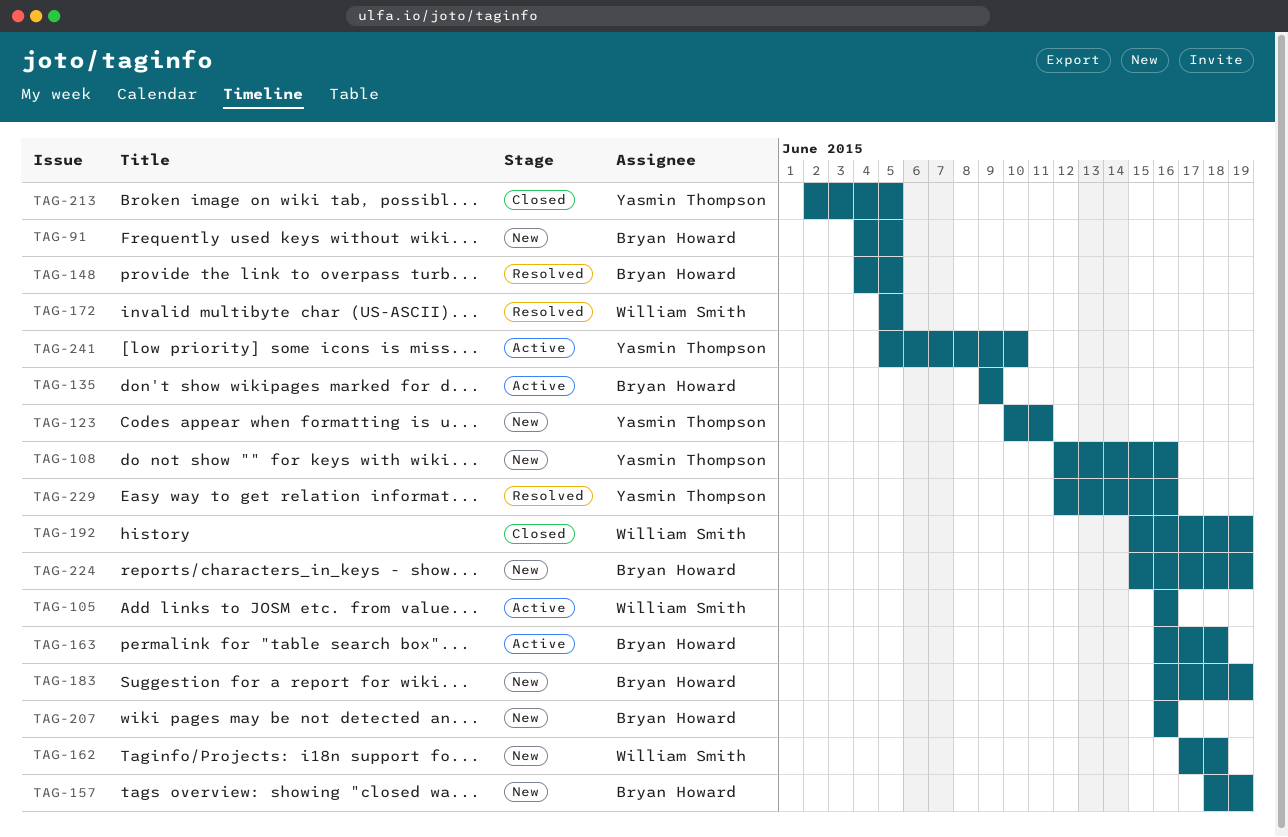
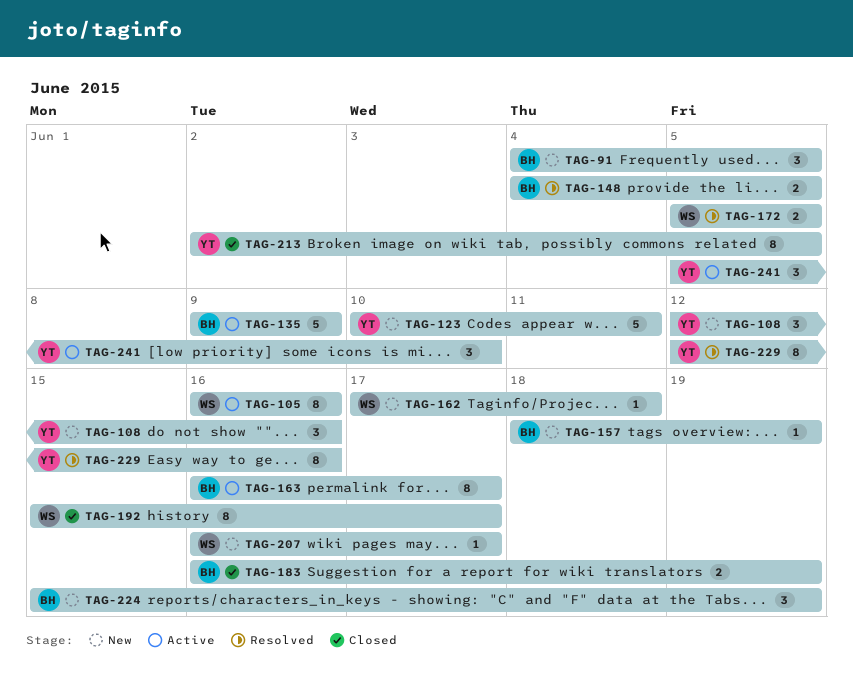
TAG-163, due: Jun 18 -> Jun 17
TAG-183, status: New -> Closed
TAG-192, due: Jun 19 -> Jun 17
TAG-207, owner: Bryan Howard -> William Smith
TAG-207, due: Jun 16 -> Jun 17

